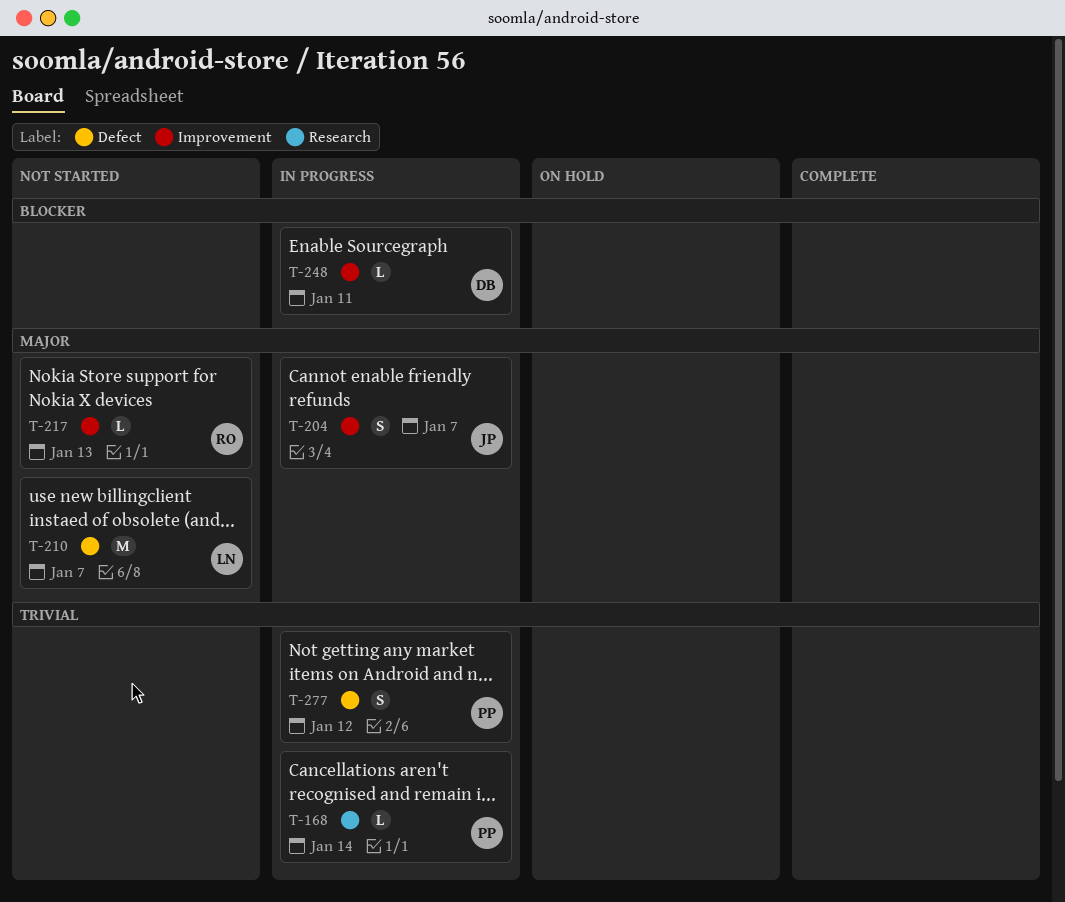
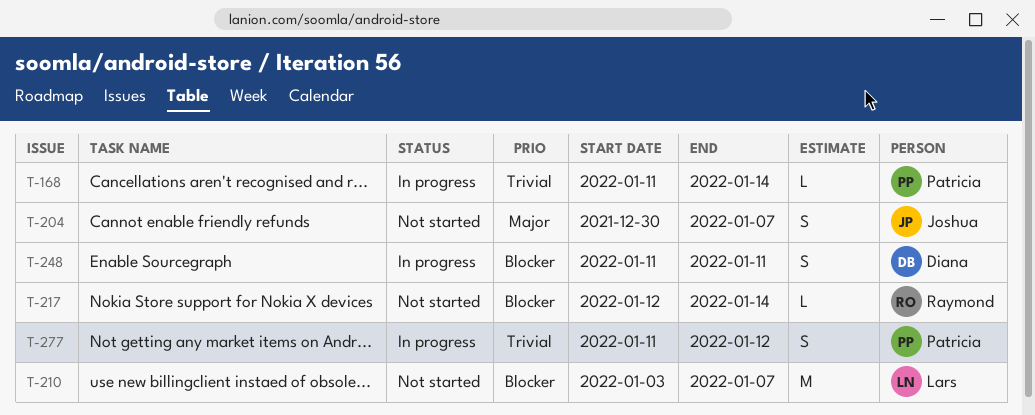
T-204, status: In progress -> Not started
T-210, priority: Major -> Blocker
T-217, priority: Major -> Blocker
T-217, due: Jan 13 -> Jan 14
T-248, estimate: L -> S

